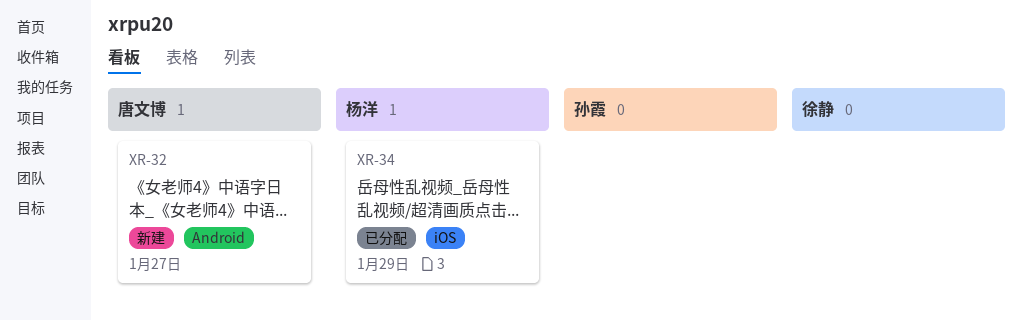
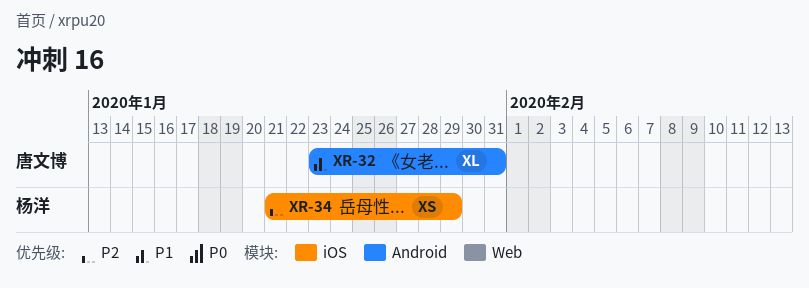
XR-32, due: Jan 27 -> Jan 31

